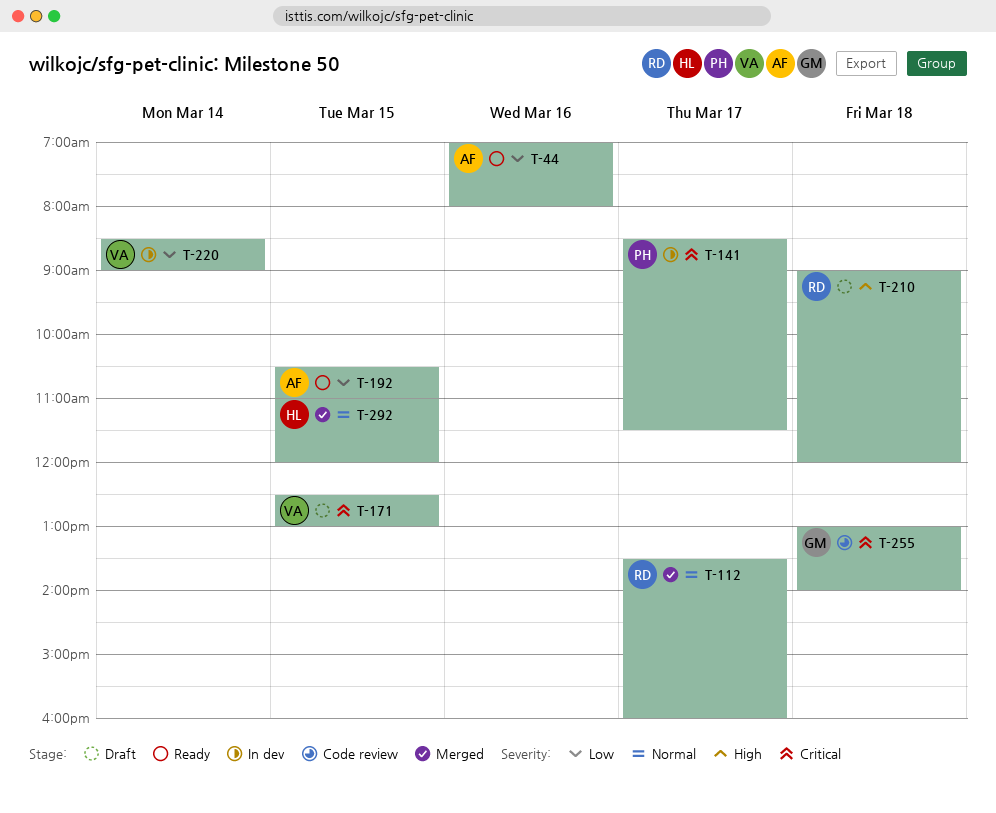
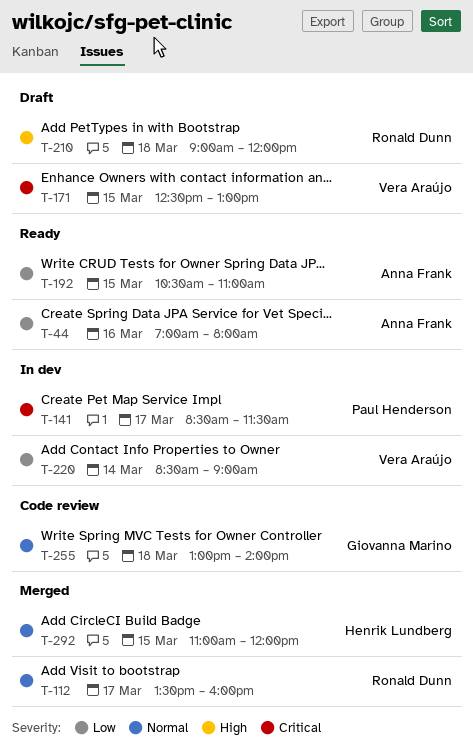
T-255, priority: Critical -> Normal

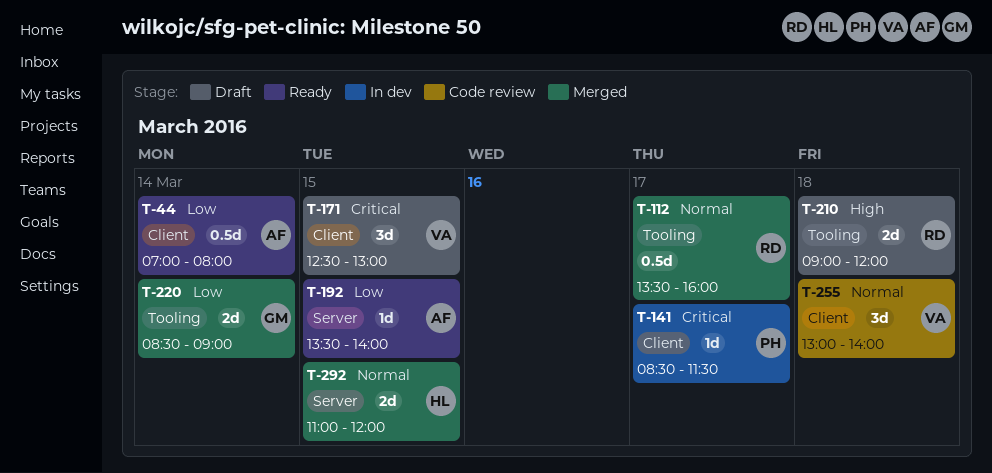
T-44, day: Mar 16 -> Mar 14
T-192, begins: 10:30 -> 13:30
T-192, ends: 11:00 -> 14:00
T-220, status: In dev -> Merged
T-220, owner: Vera Araújo -> Giovanna Marino
T-255, owner: Giovanna Marino -> Vera Araújo

